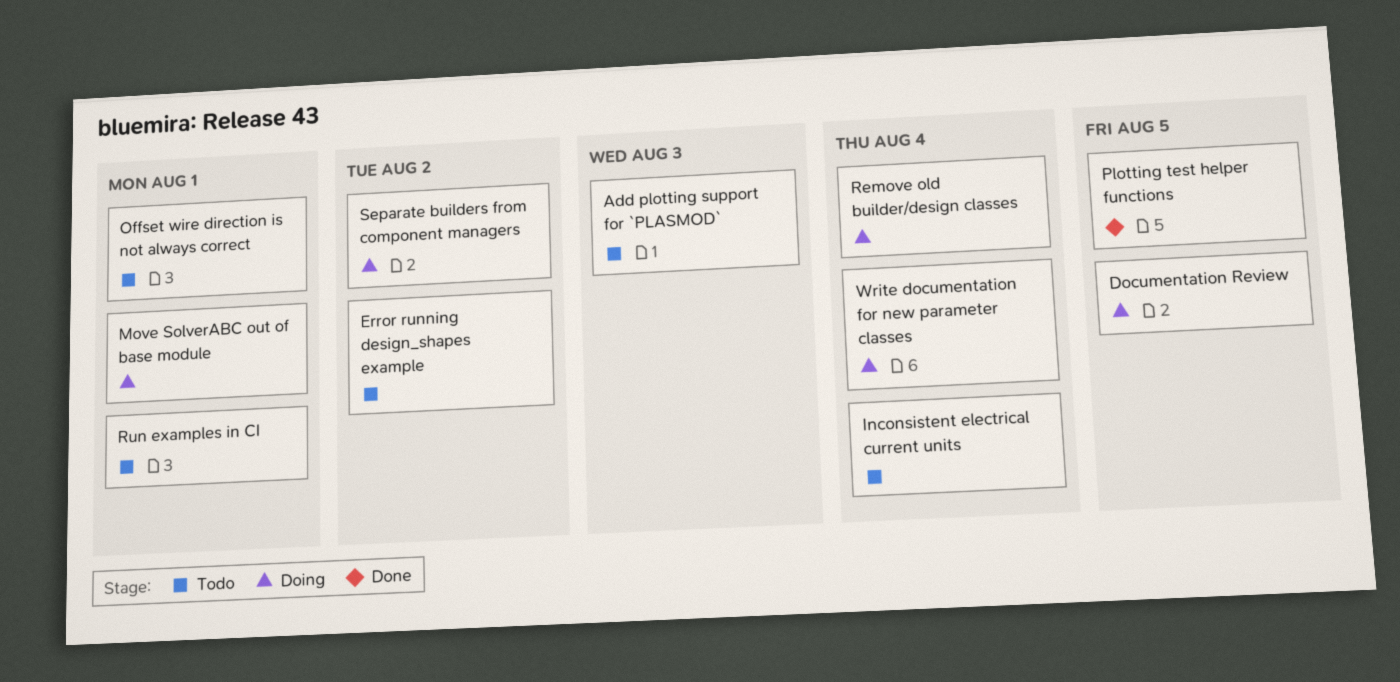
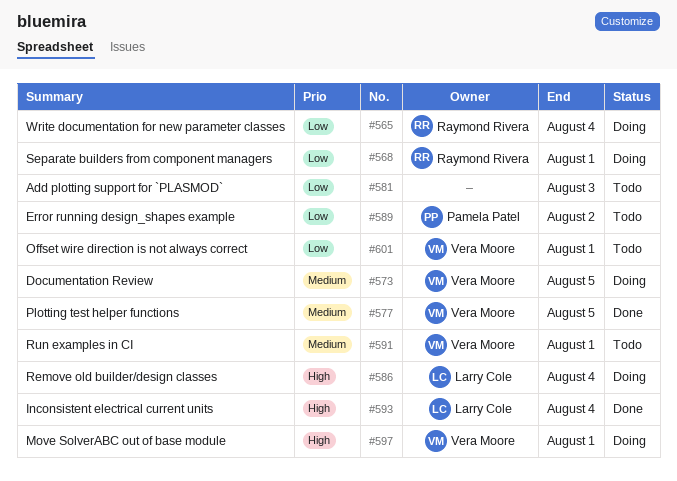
Inconsistent electrical current units, status: Todo -> Done
Separate builders from component managers, due: Aug 2 -> Aug 1

